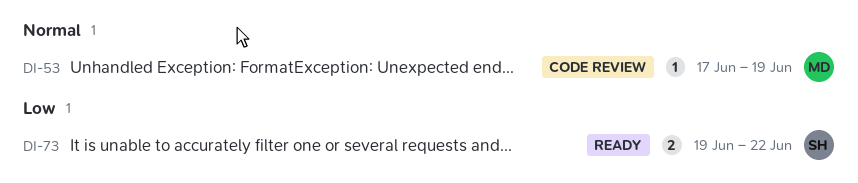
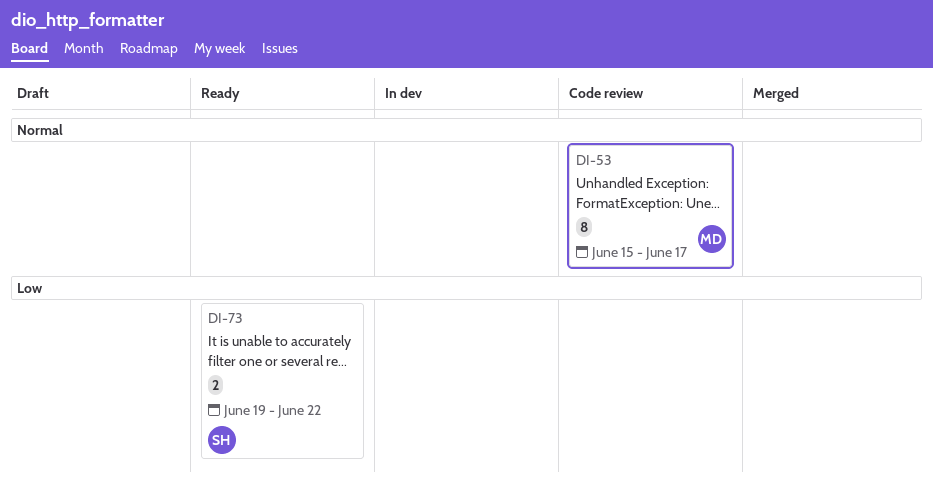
DI-53, estimate: 1 -> 8
DI-53, start: Jun 17 -> Jun 15
DI-53, due: Jun 19 -> Jun 17

